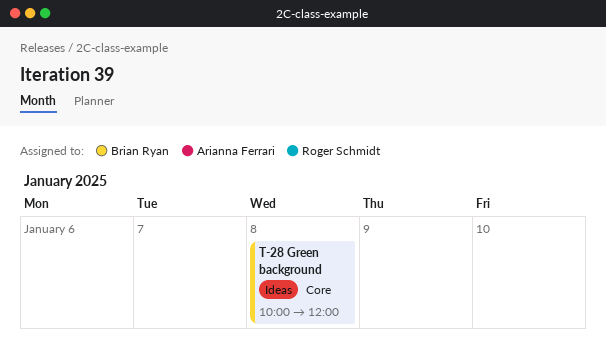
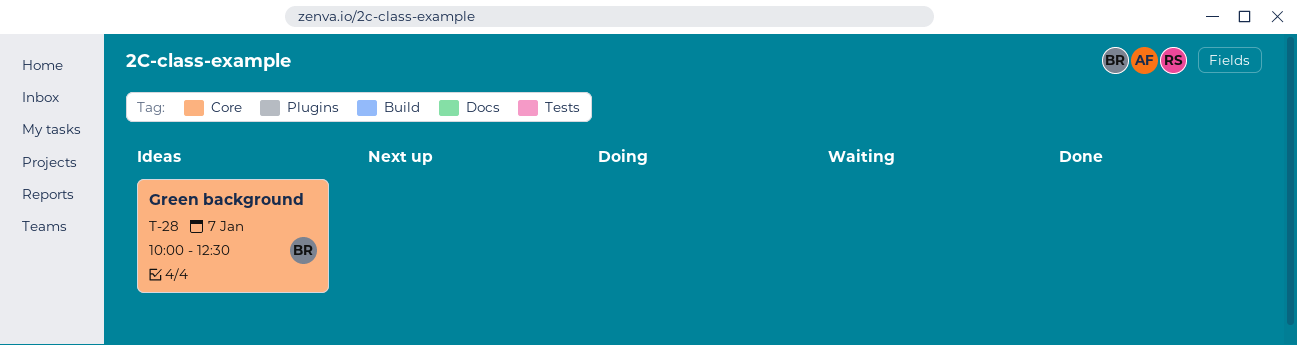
T-28, day: Jan 8 -> Jan 7
T-28, ends: 12:00 -> 12:30

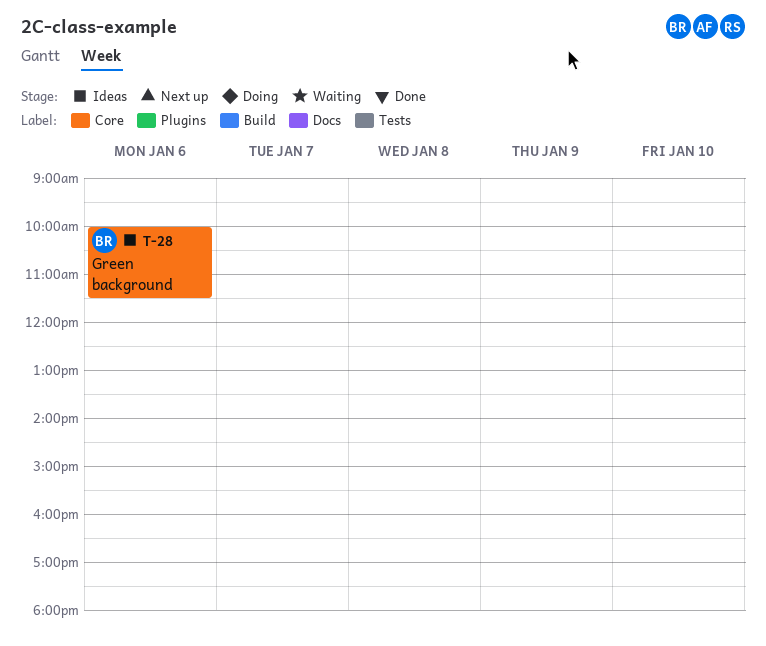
T-28, day: Jan 7 -> Jan 6
T-28, ends: 12:30 -> 11:30

